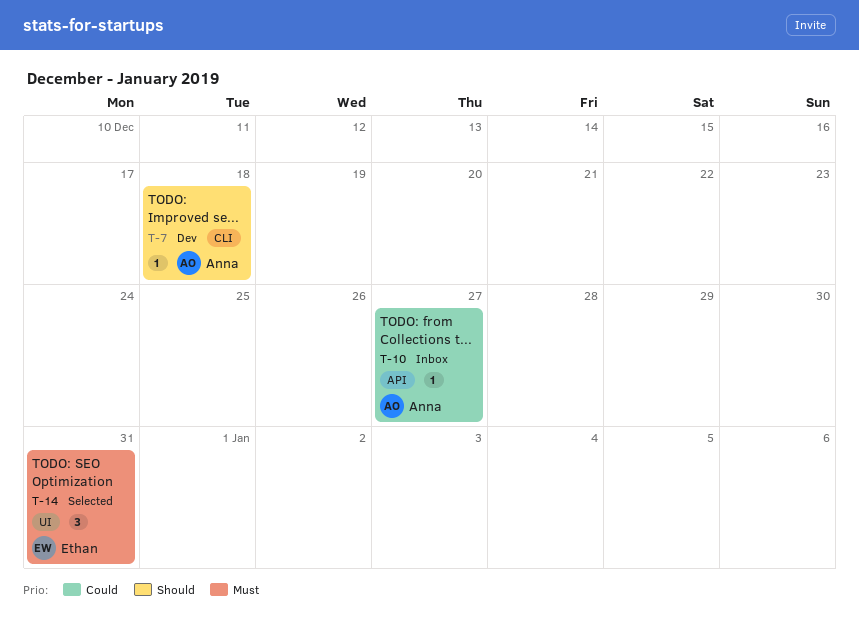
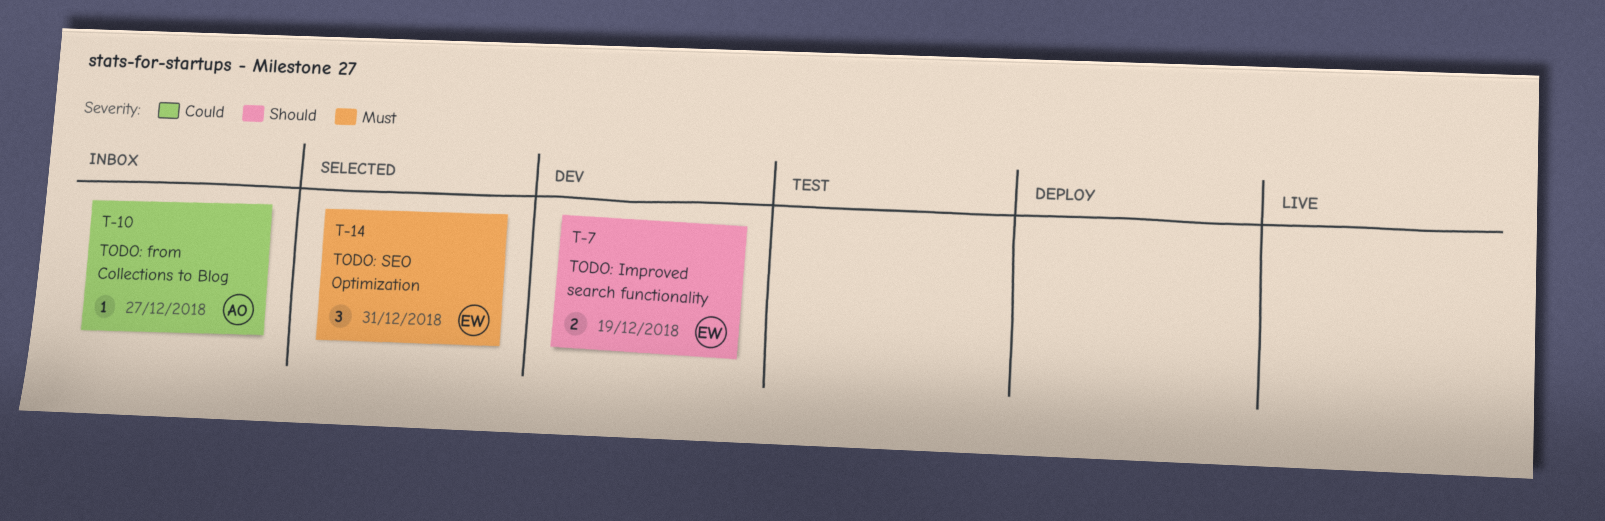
T-7, owner: Anna -> Ethan
T-7, estimate: 1 -> 2
T-7, due: Dec 18 -> Dec 19

